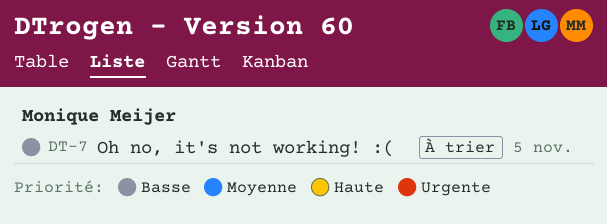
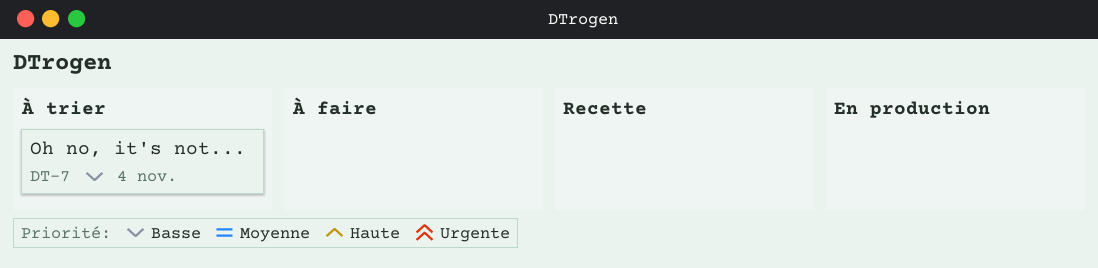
DT-7, due: Nov 5 -> Nov 4

